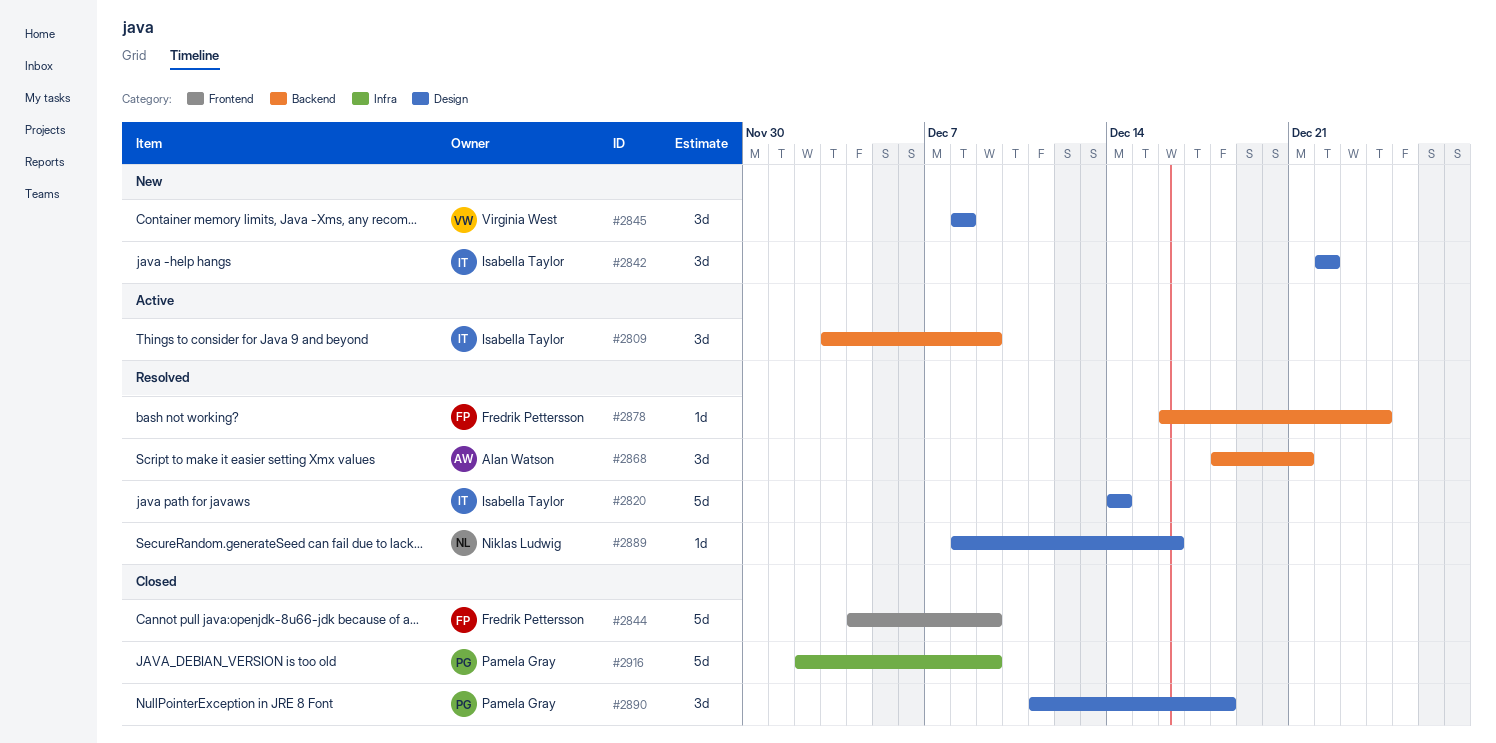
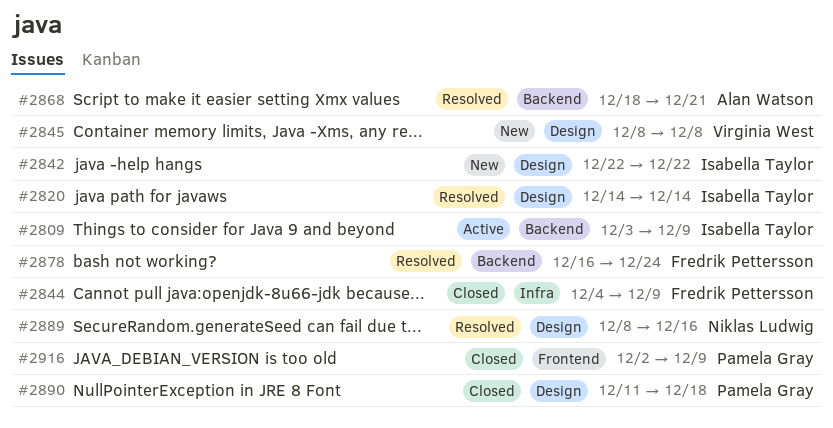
#2844, label: Frontend -> Infra
#2916, label: Infra -> Frontend

